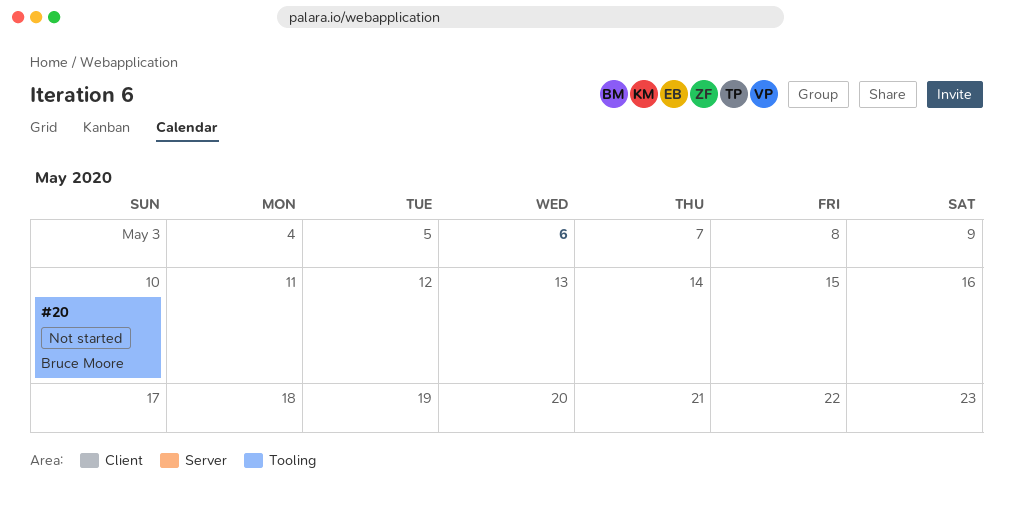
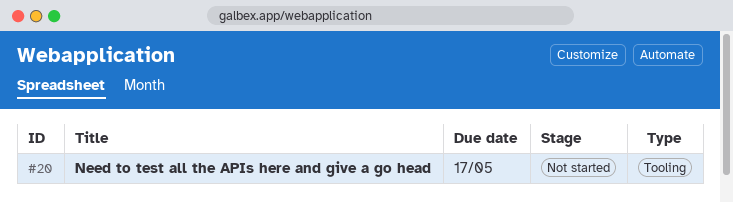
#20, due: May 10 -> May 17

